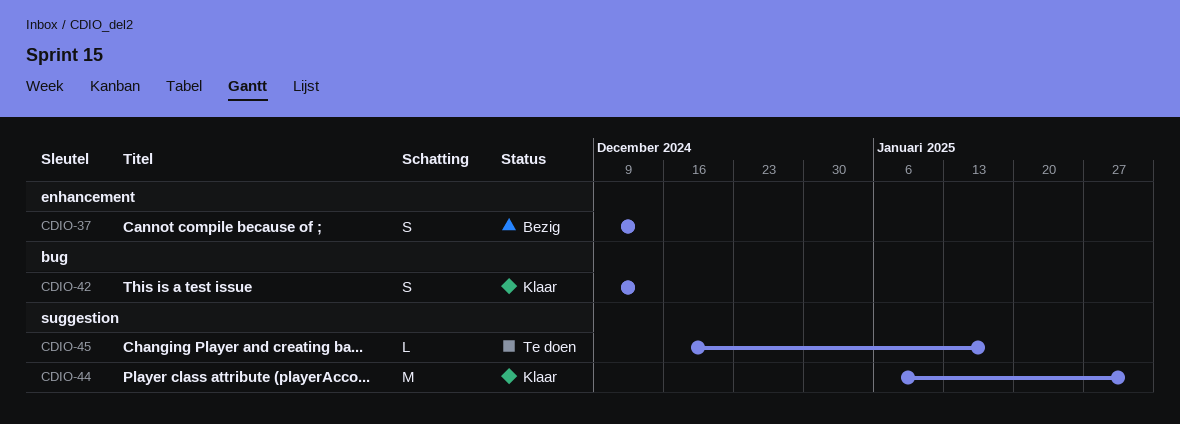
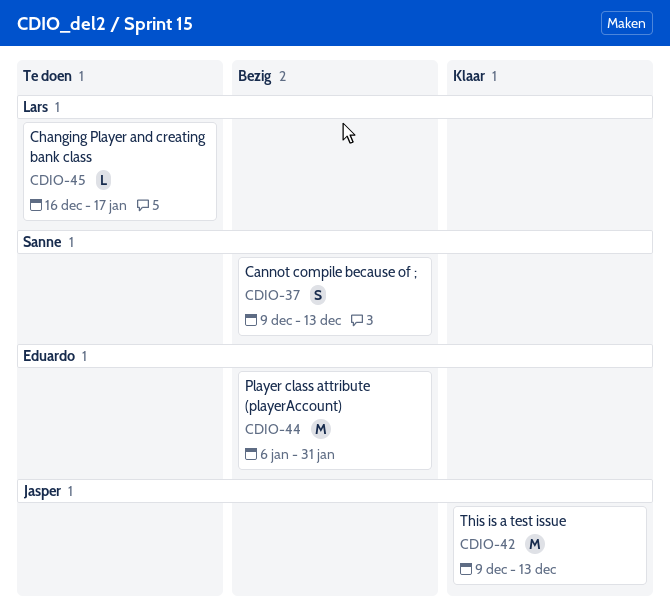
CDIO-42, estimate: S -> M
CDIO-44, status: Klaar -> Bezig

